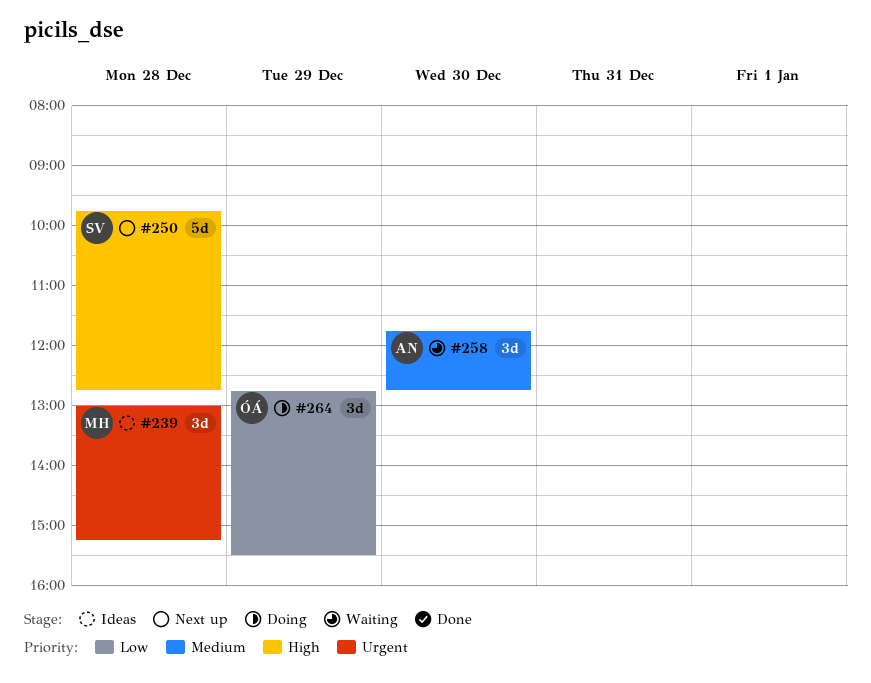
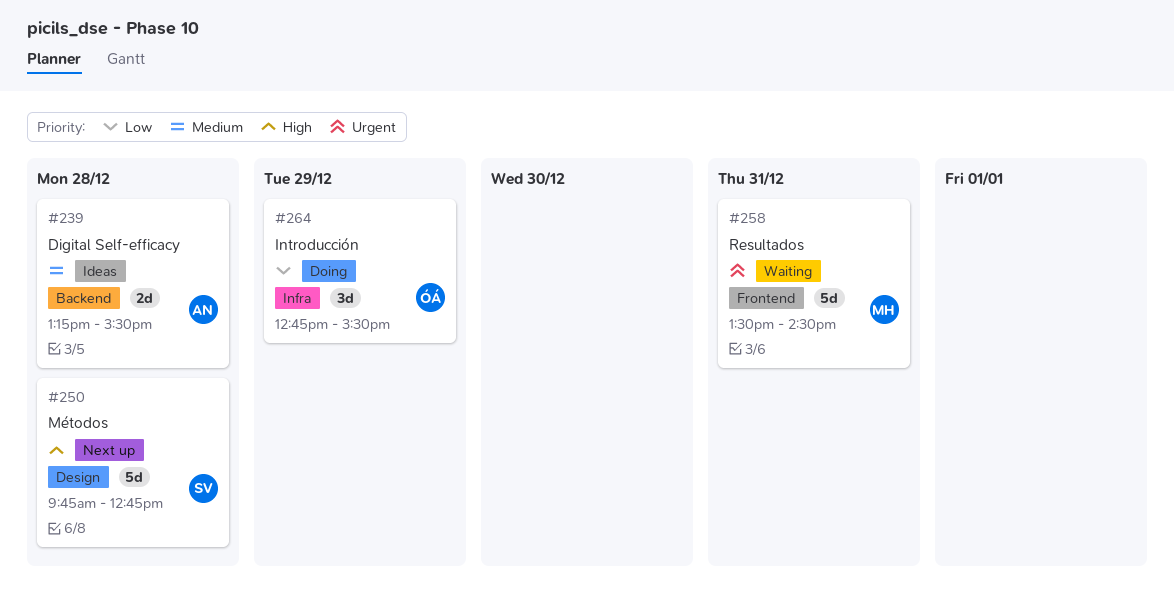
#239, owner: MH -> AN
#239, priority: Urgent -> Medium
#239, estimate: 3d -> 2d
#239, begins: 13:00 -> 13:15
#239, ends: 15:15 -> 15:30
#258, owner: AN -> MH
#258, priority: Medium -> Urgent
#258, estimate: 3d -> 5d
#258, day: Dec 30 -> Dec 31
#258, begins: 11:45 -> 13:30
#258, ends: 12:45 -> 14:30

